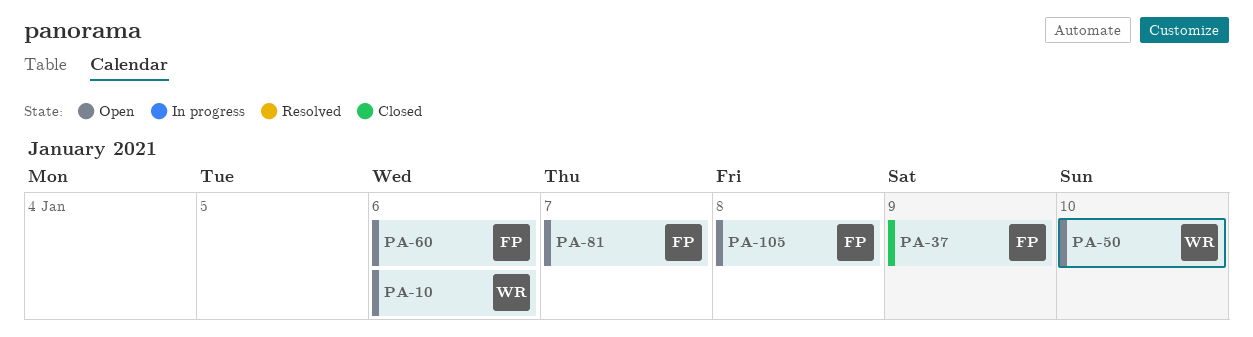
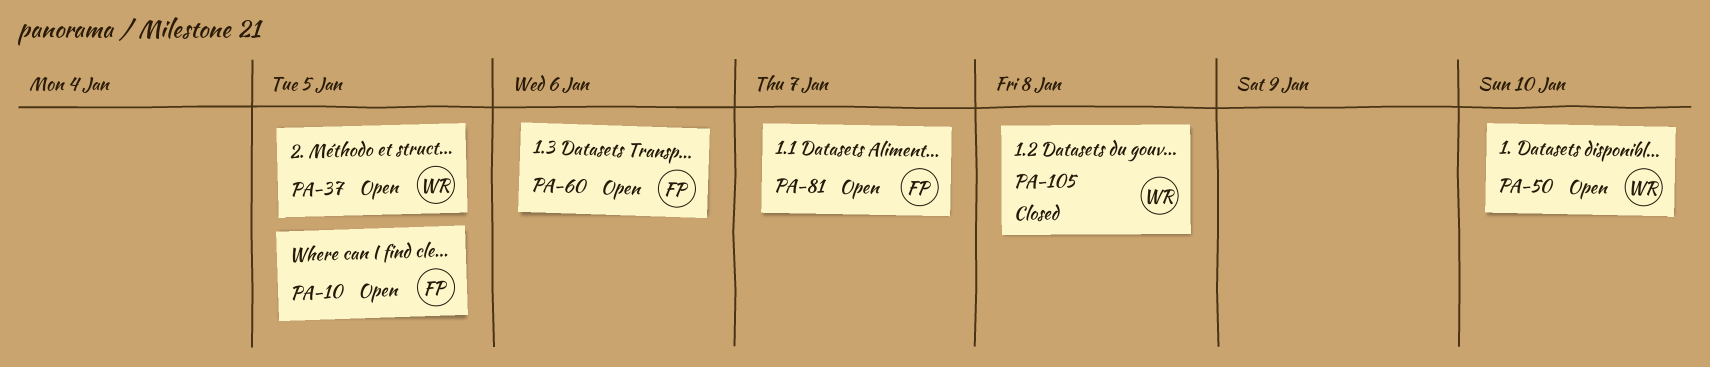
PA-10, owner: WR -> FP
PA-10, due: Jan 6 -> Jan 5
PA-37, status: Closed -> Open
PA-37, owner: FP -> WR
PA-37, due: Jan 9 -> Jan 5
PA-105, status: Open -> Closed
PA-105, owner: FP -> WR

